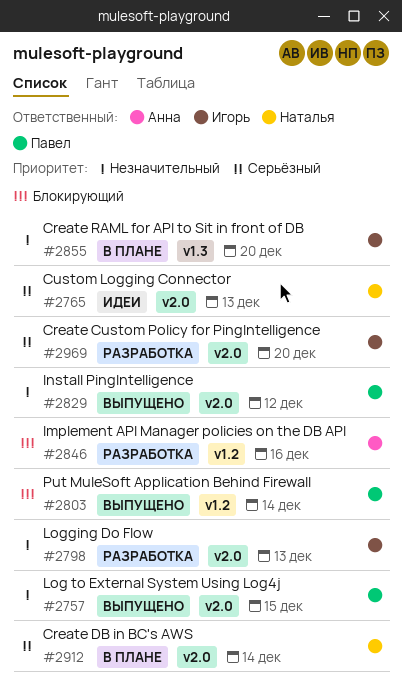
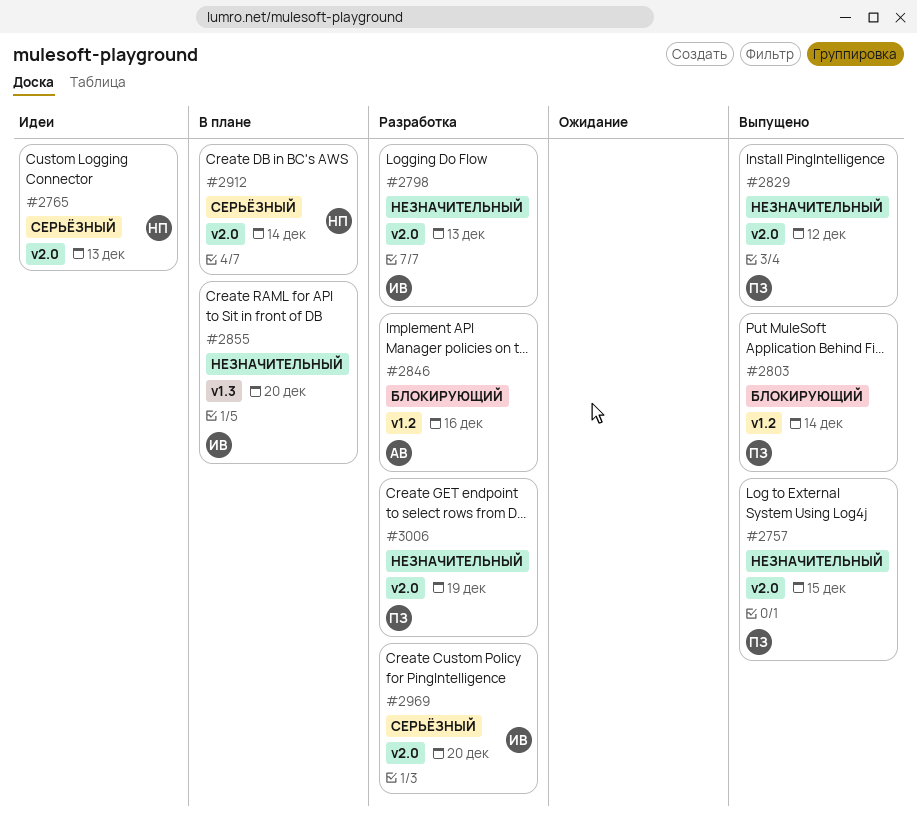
#3006: none -> present

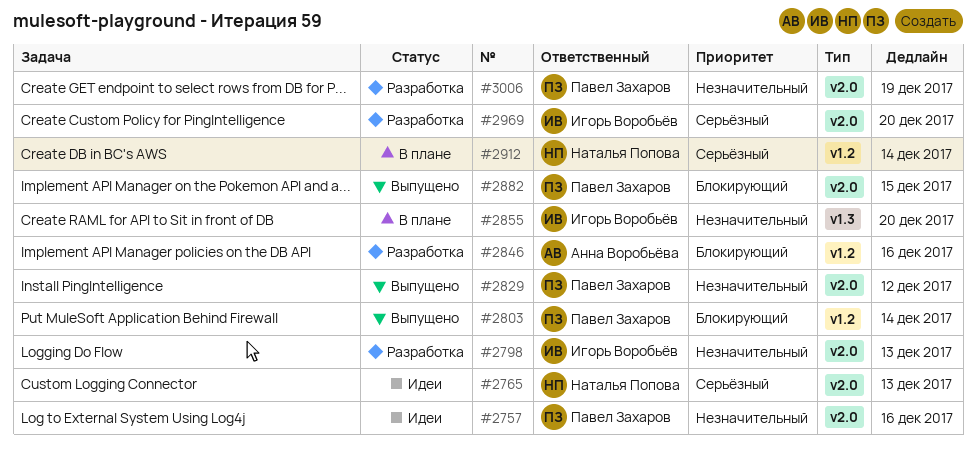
#2757, status: Выпущено -> Идеи
#2757, due: Dec 15 -> Dec 16
#2882: none -> present
#2912, label: v2.0 -> v1.2

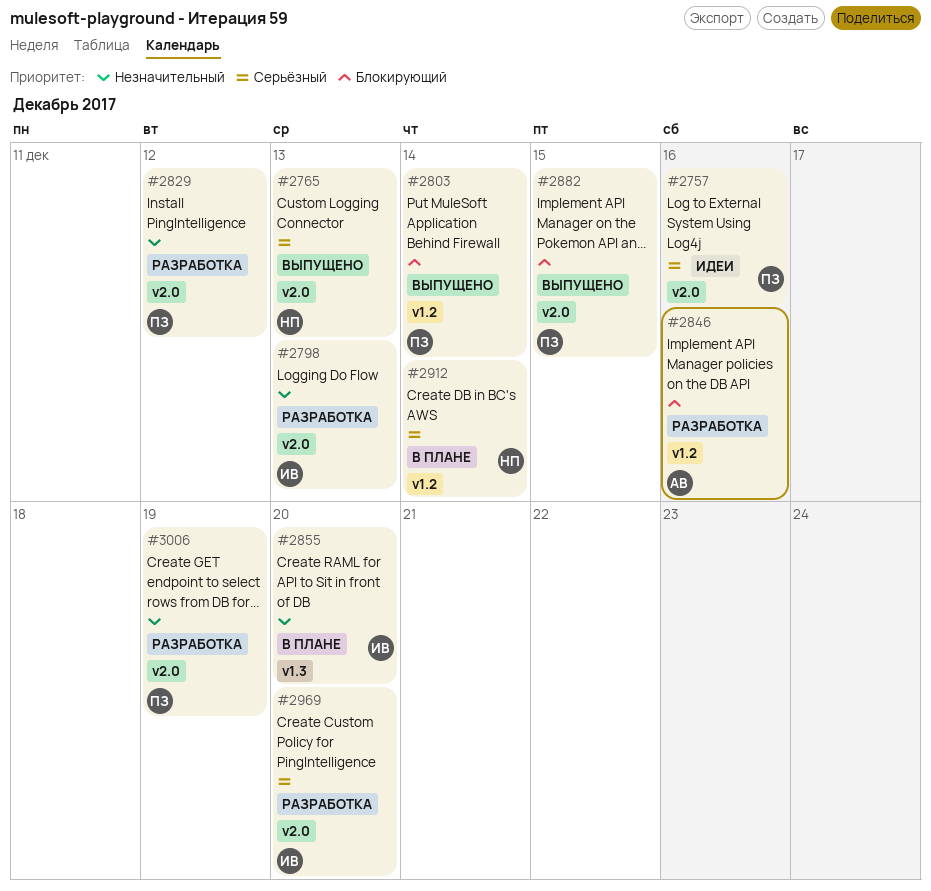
#2757, priority: Незначительный -> Серьёзный
#2765, status: Идеи -> Выпущено
#2829, status: Выпущено -> Разработка

